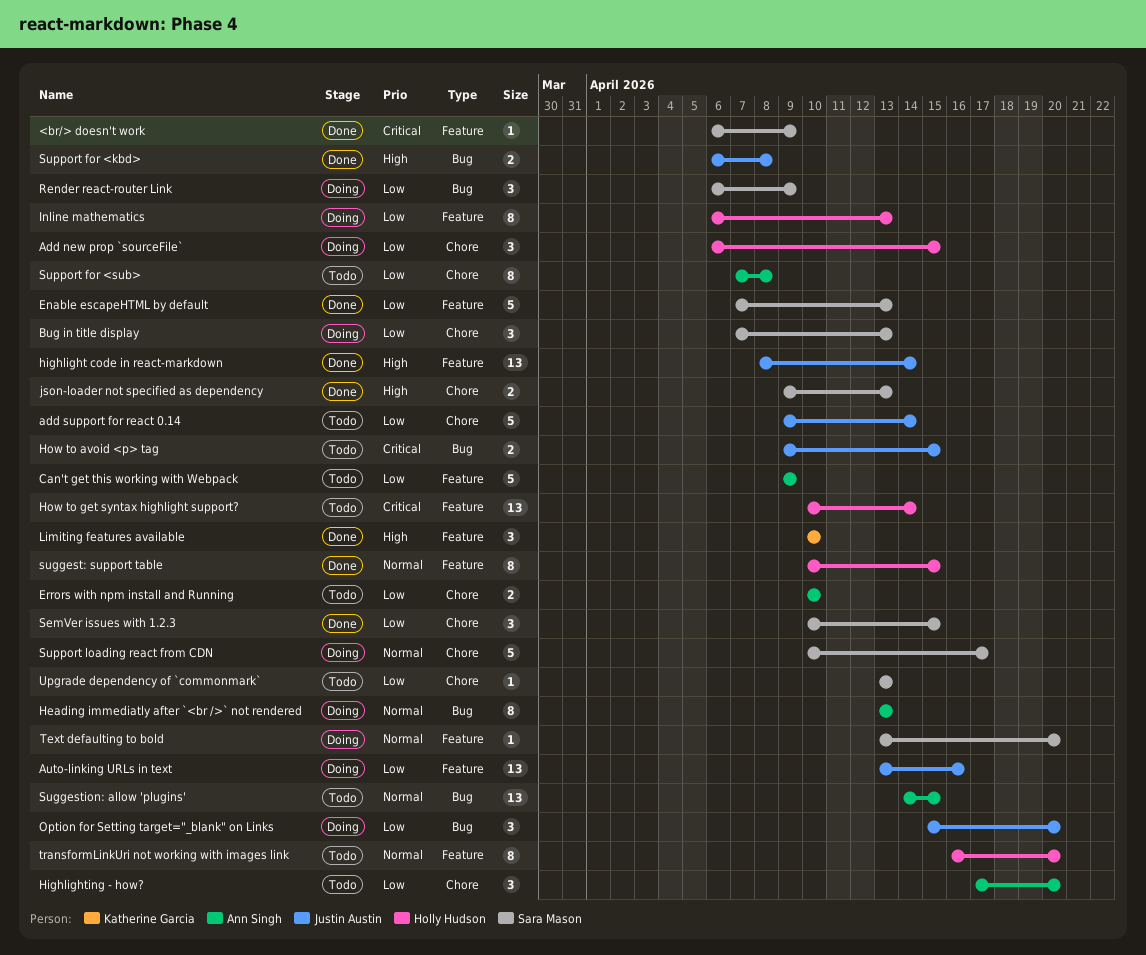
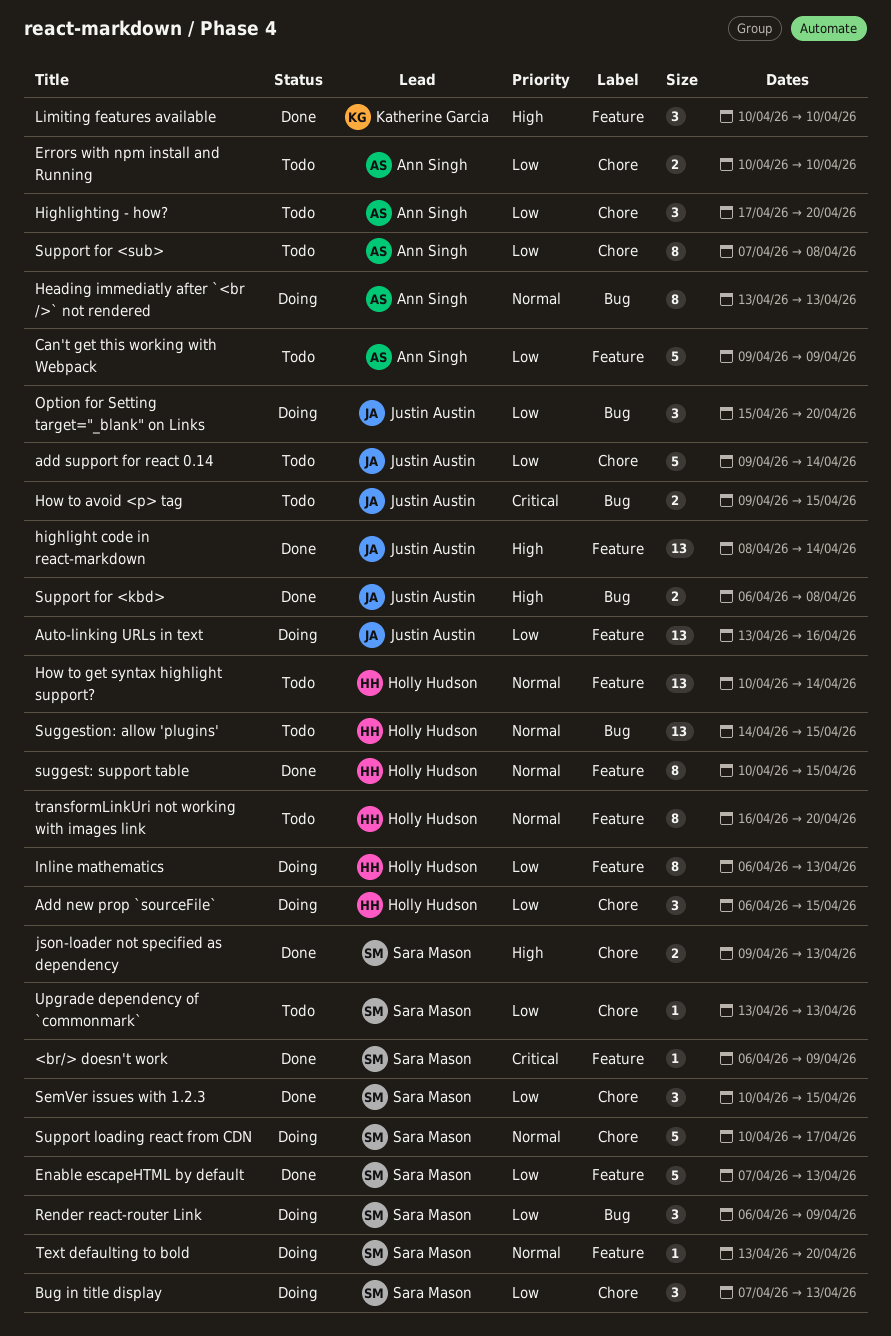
How to get syntax highlight support?, priority: Critical -> Normal
Suggestion: allow 'plugins', owner: Ann Singh -> Holly Hudson

